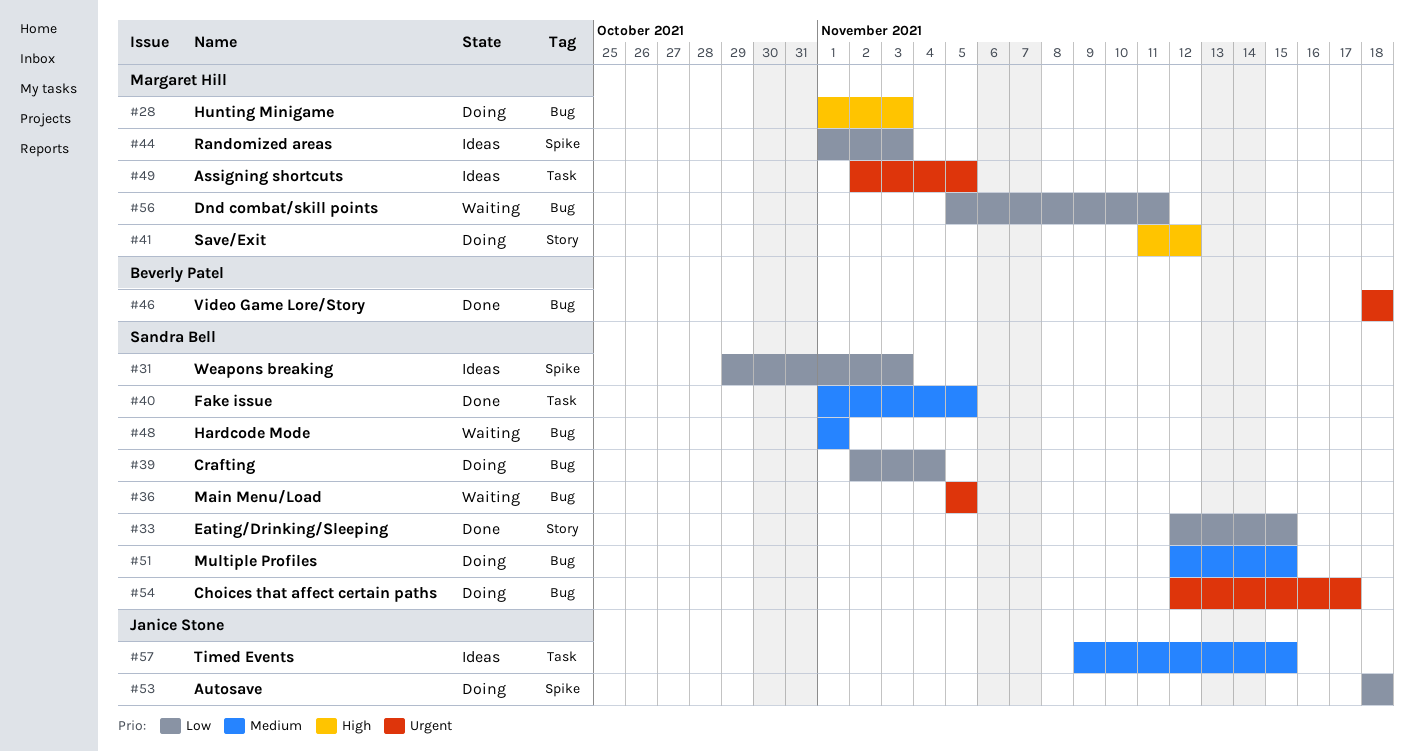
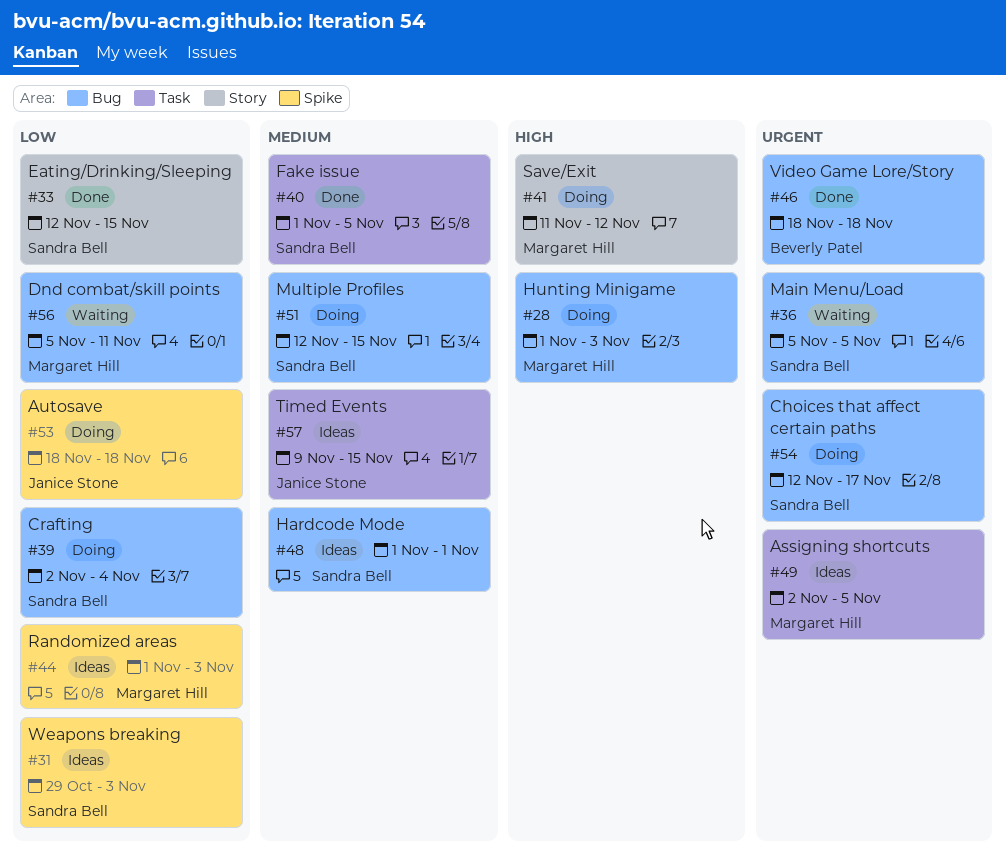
#48, status: Waiting -> Ideas

